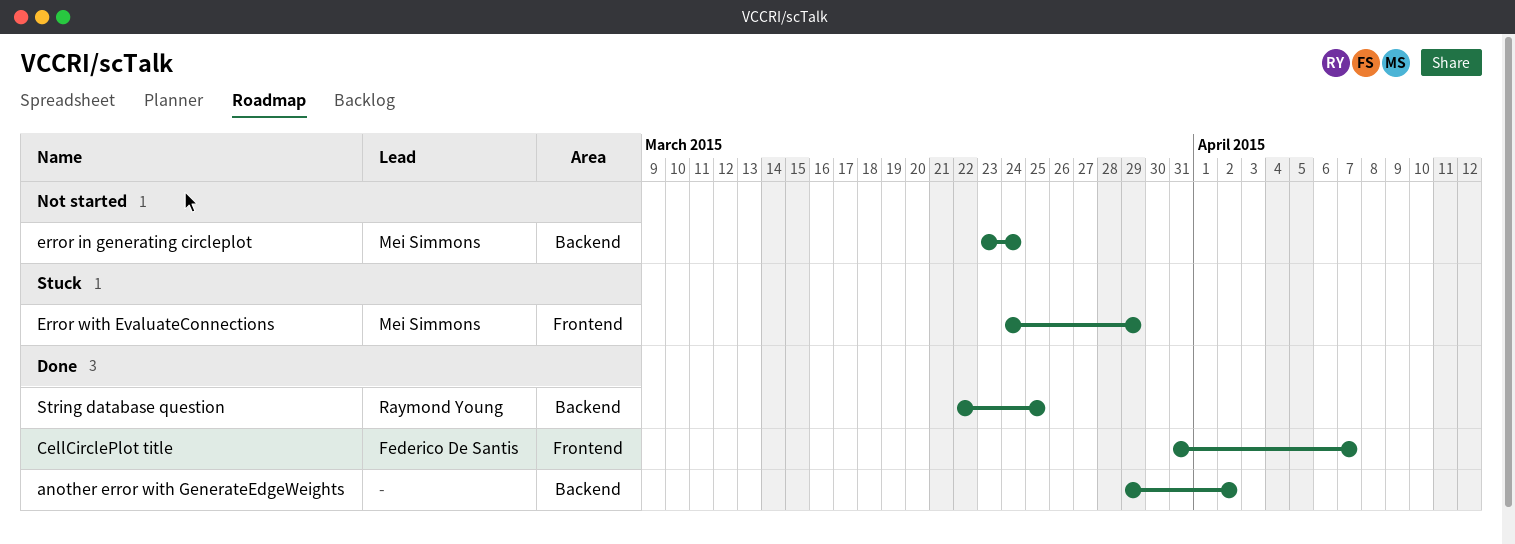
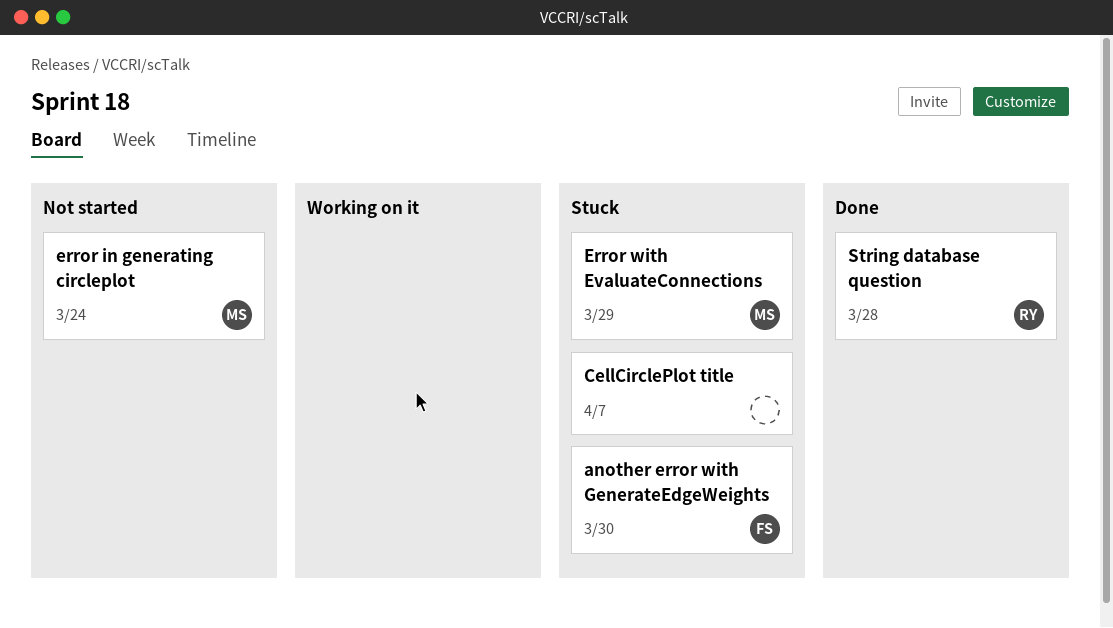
another error with GenerateEdgeWeights, status: Done -> Stuck
another error with GenerateEdgeWeights, owner: none -> Federico De Santis
another error with GenerateEdgeWeights, due: Apr 2 -> Mar 30
CellCirclePlot title, status: Done -> Stuck
CellCirclePlot title, owner: Federico De Santis -> none
String database question, due: Mar 25 -> Mar 28

